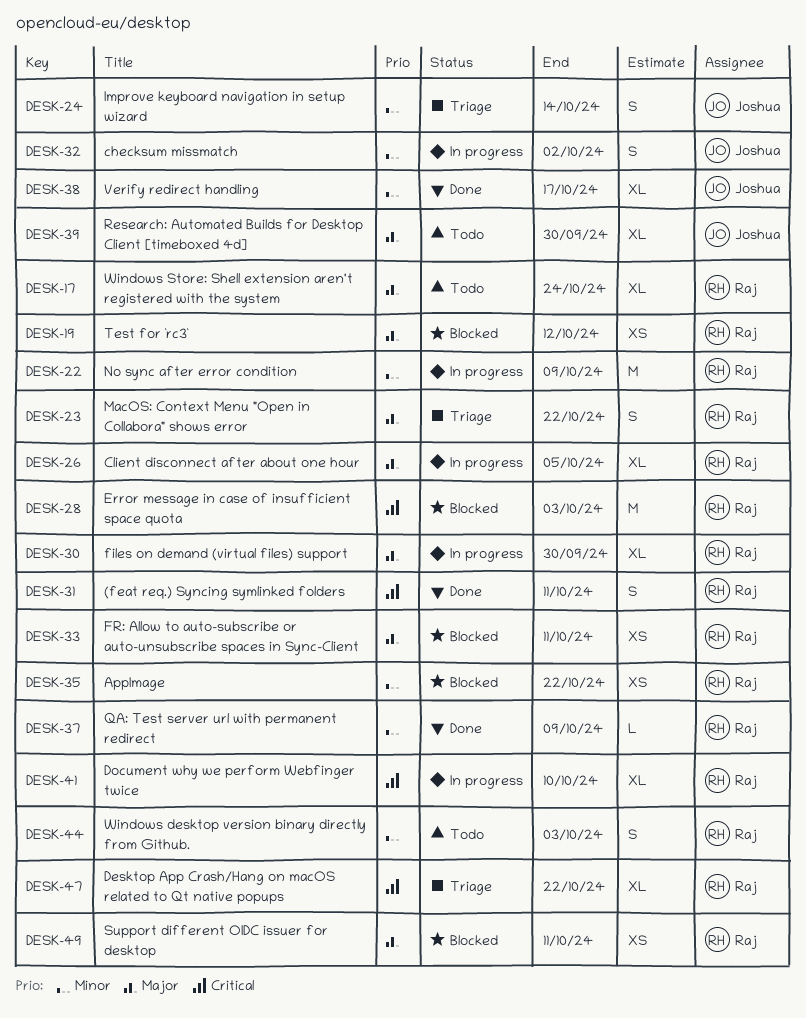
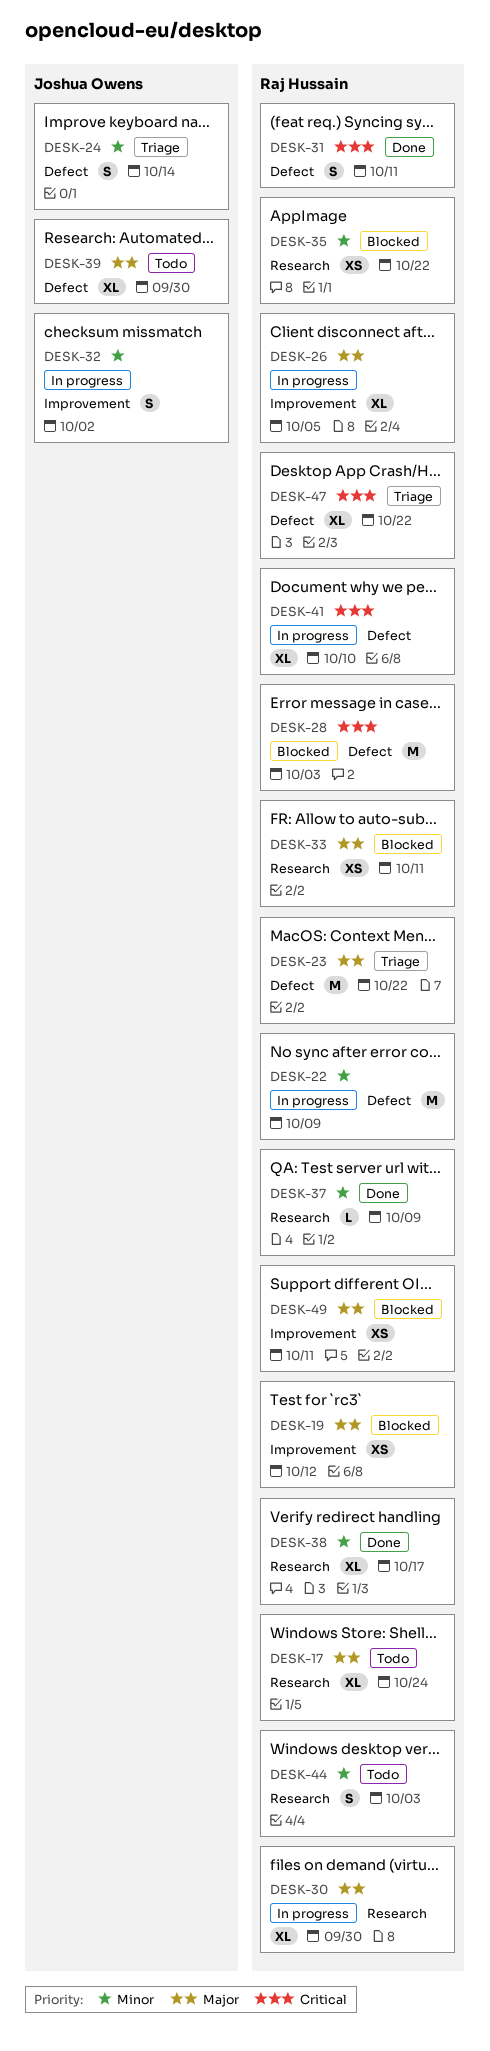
DESK-23, estimate: S -> M
DESK-38, owner: Joshua Owens -> Raj Hussain

